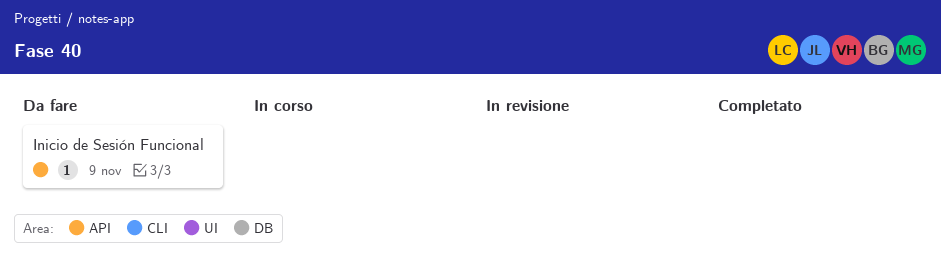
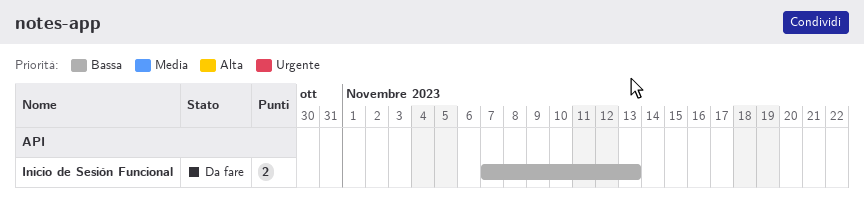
Inicio de Sesión Funcional, estimate: 1 -> 2
Inicio de Sesión Funcional, due: Nov 9 -> Nov 13

